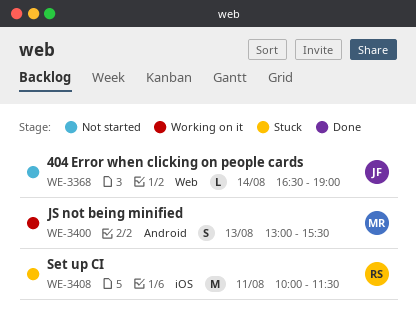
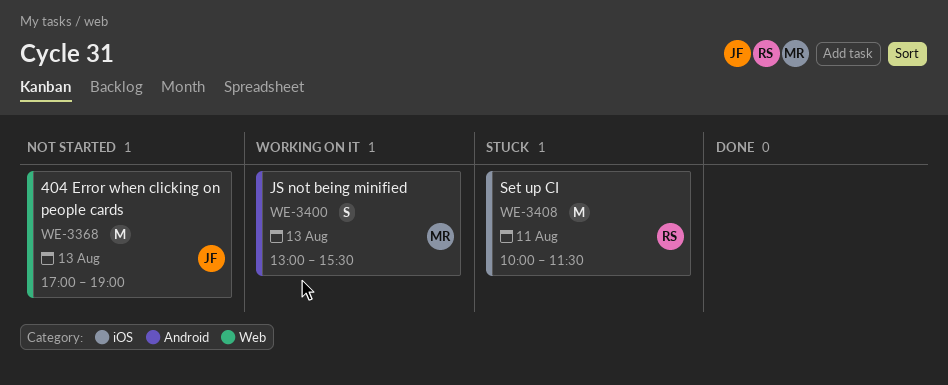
WE-3368, estimate: L -> M
WE-3368, day: Aug 14 -> Aug 13
WE-3368, begins: 16:30 -> 17:00

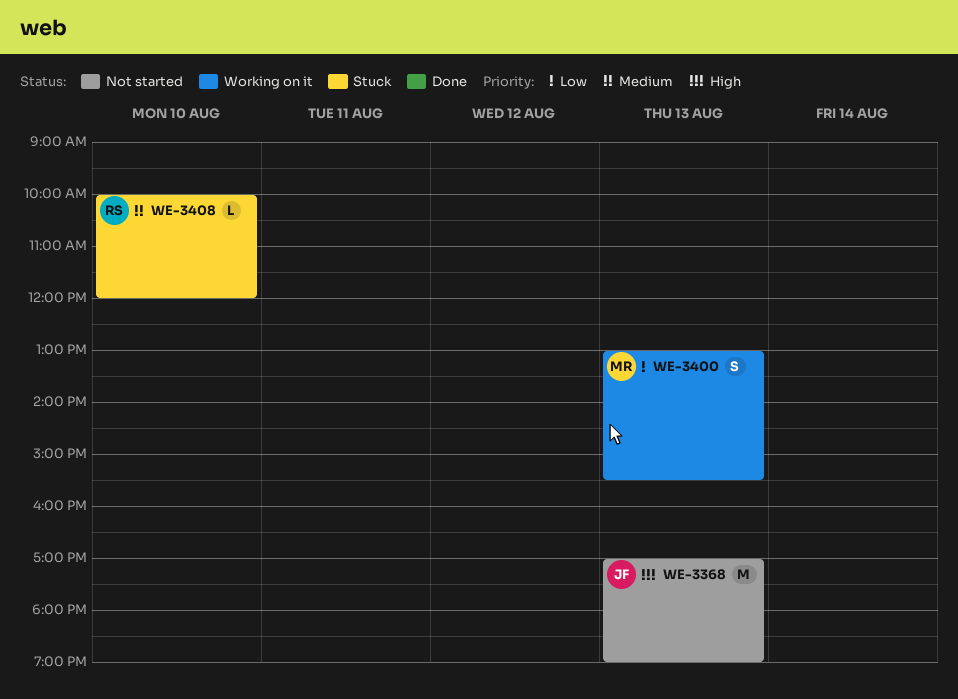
WE-3408, estimate: M -> L
WE-3408, day: Aug 11 -> Aug 10
WE-3408, ends: 11:30 -> 12:00

